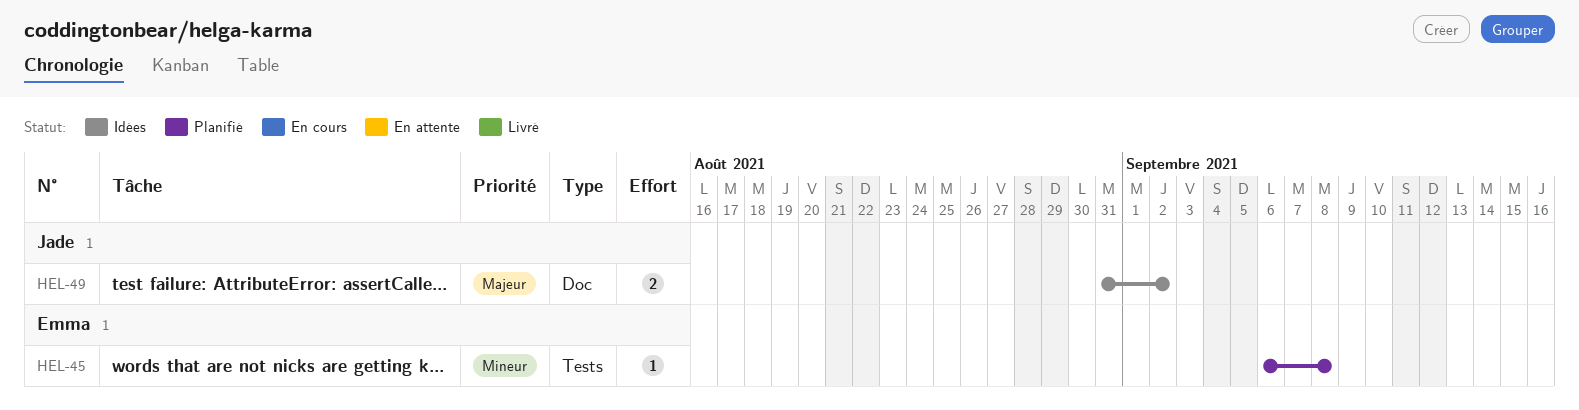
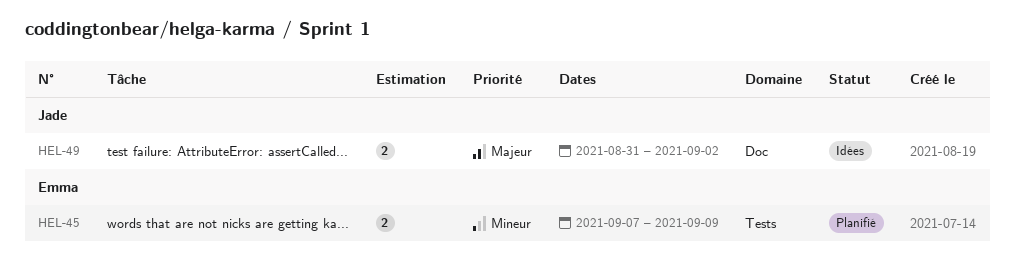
HEL-45, estimate: 1 -> 2
HEL-45, start: Sep 6 -> Sep 7
HEL-45, due: Sep 8 -> Sep 9

